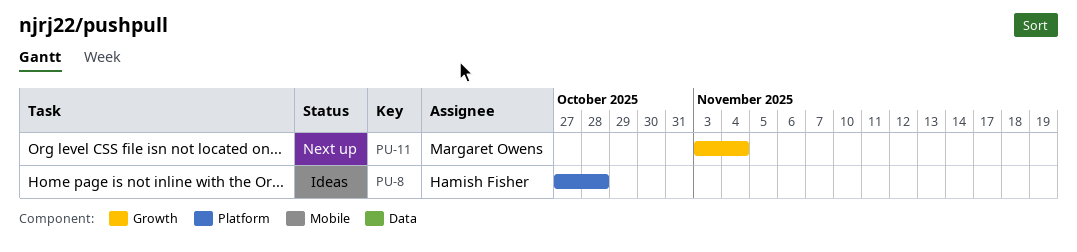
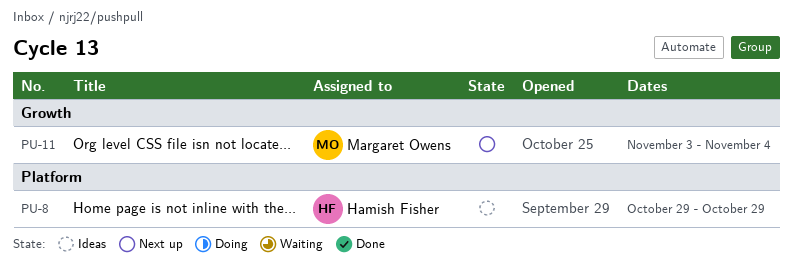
PU-8, start: Oct 27 -> Oct 29
PU-8, due: Oct 28 -> Oct 29

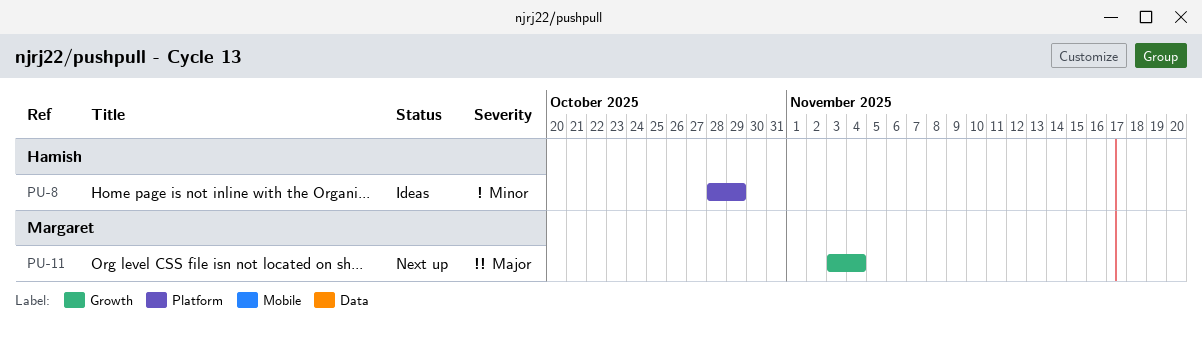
PU-8, start: Oct 29 -> Oct 28

